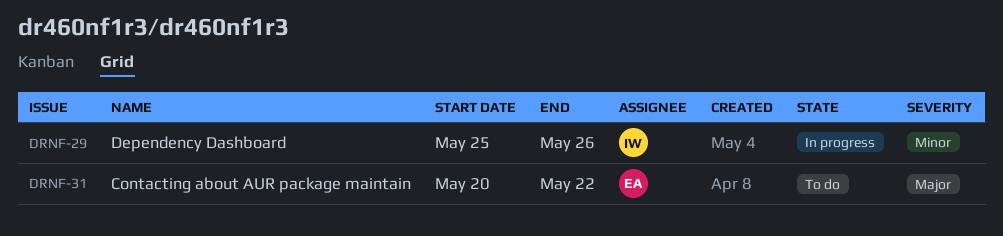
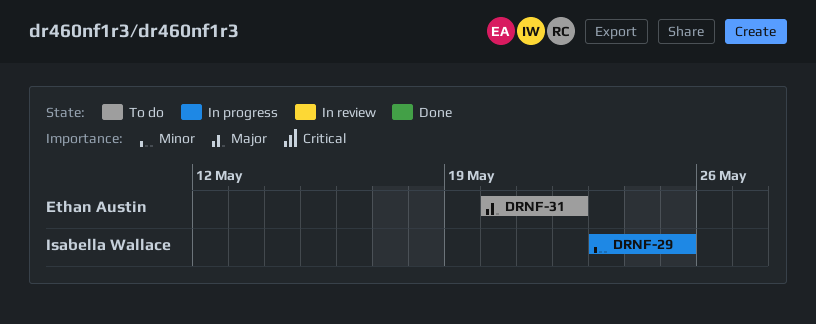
DRNF-29, start: May 25 -> May 23
DRNF-29, due: May 26 -> May 25

